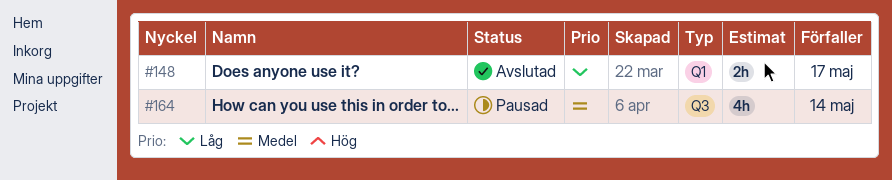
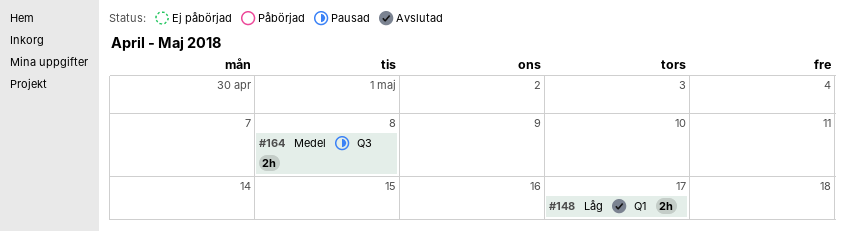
#164, estimate: 4h -> 2h
#164, due: May 14 -> May 8

